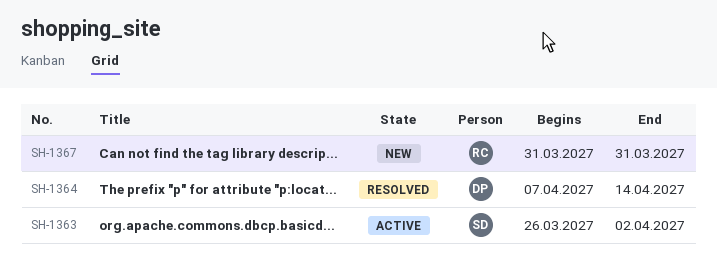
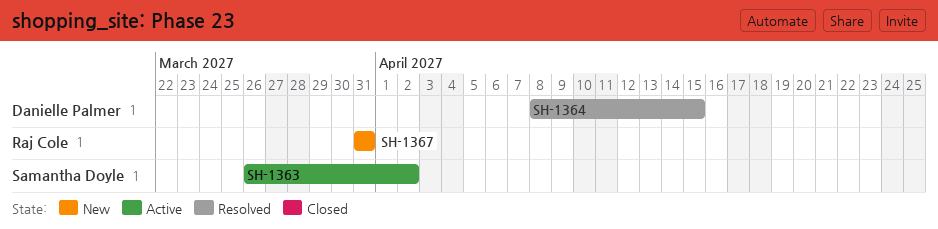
SH-1364, start: Apr 7 -> Apr 8
SH-1364, due: Apr 14 -> Apr 15

